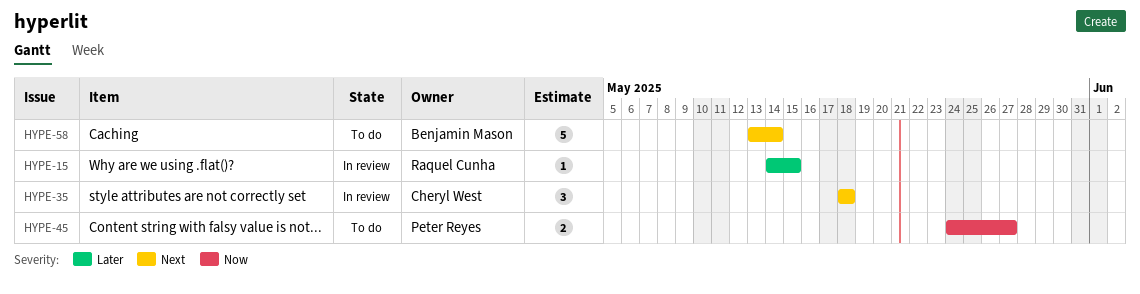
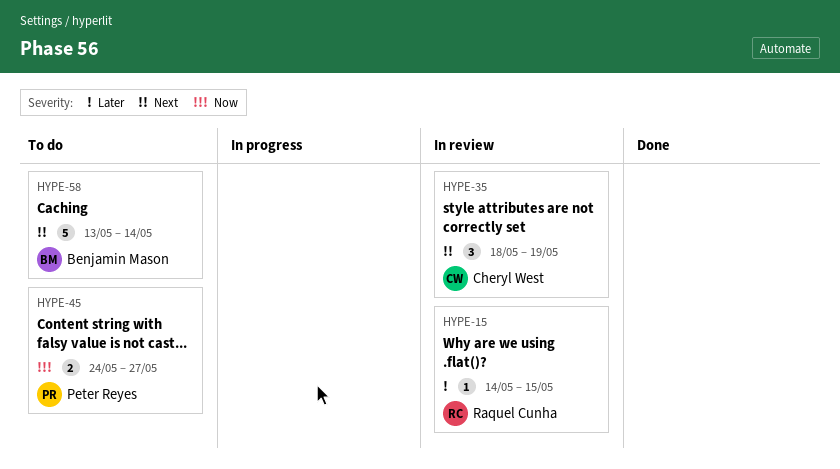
HYPE-35, due: May 18 -> May 19

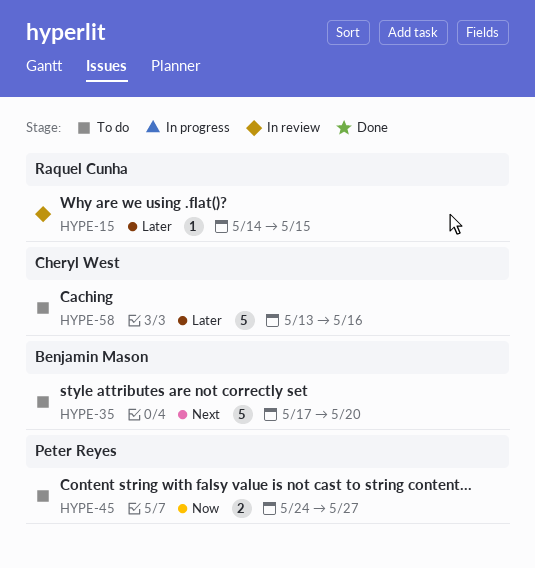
HYPE-35, status: In review -> To do
HYPE-35, owner: Cheryl West -> Benjamin Mason
HYPE-35, estimate: 3 -> 5
HYPE-35, start: May 18 -> May 17
HYPE-35, due: May 19 -> May 20
HYPE-58, owner: Benjamin Mason -> Cheryl West
HYPE-58, priority: Next -> Later
HYPE-58, due: May 14 -> May 16

